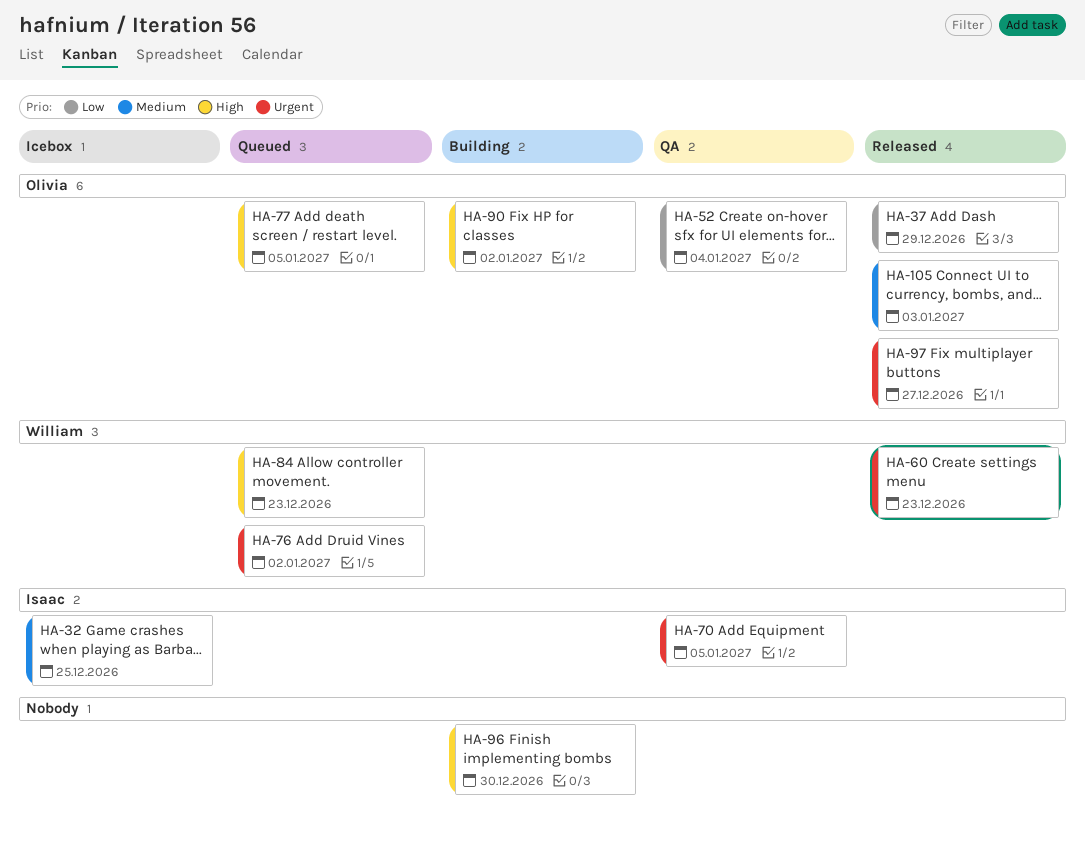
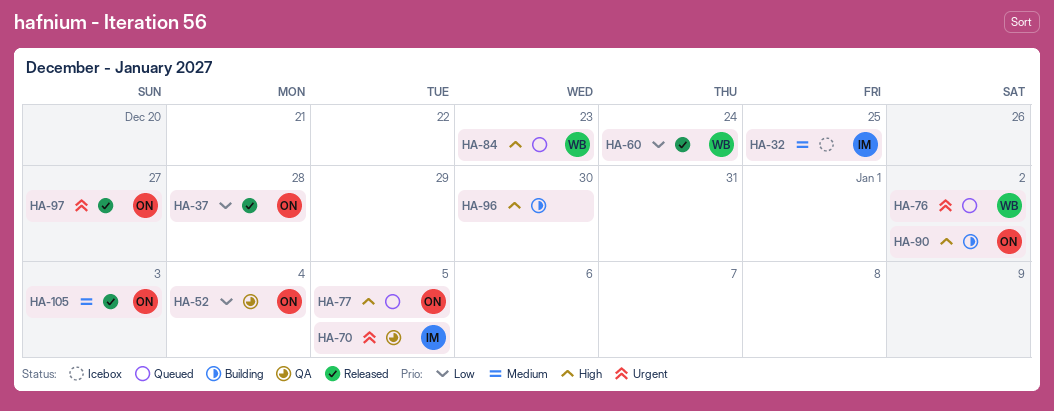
HA-37, due: Dec 29 -> Dec 28
HA-60, priority: Urgent -> Low
HA-60, due: Dec 23 -> Dec 24

